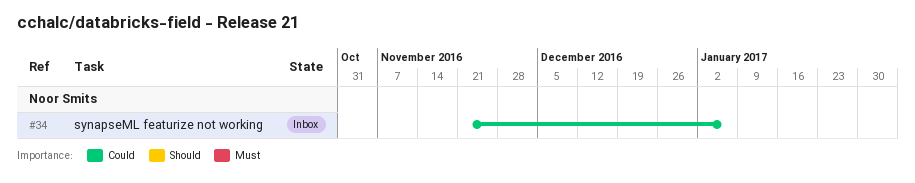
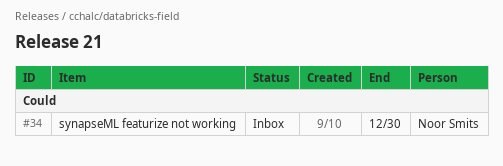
#34, due: Jan 6 -> Dec 30

